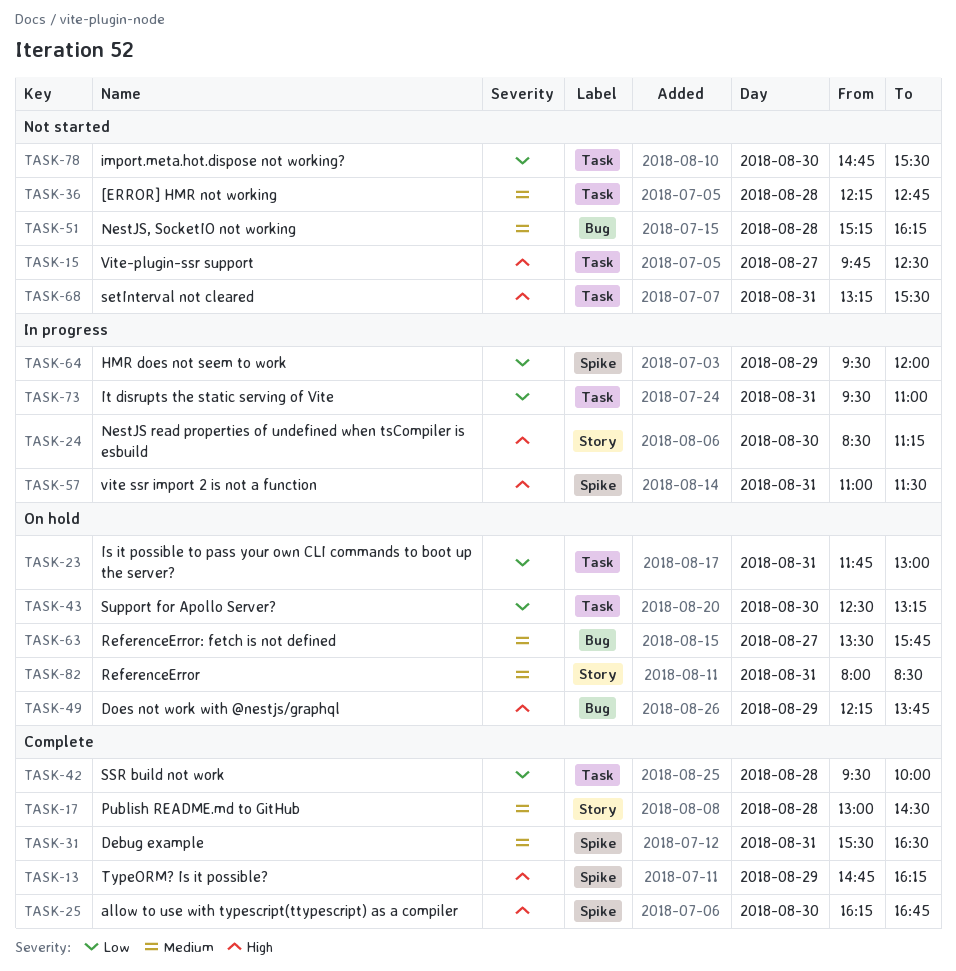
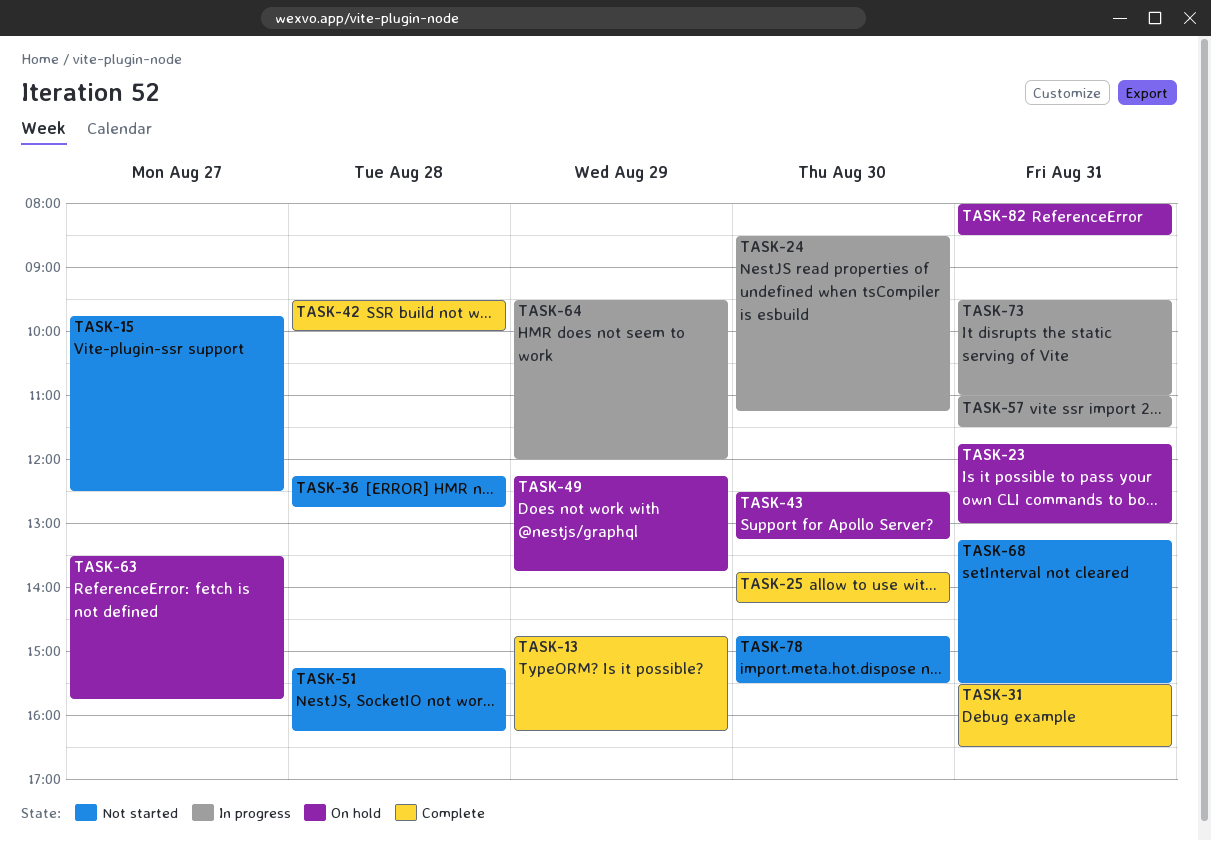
TASK-17: present -> none
TASK-25, begins: 16:15 -> 13:45
TASK-25, ends: 16:45 -> 14:15

